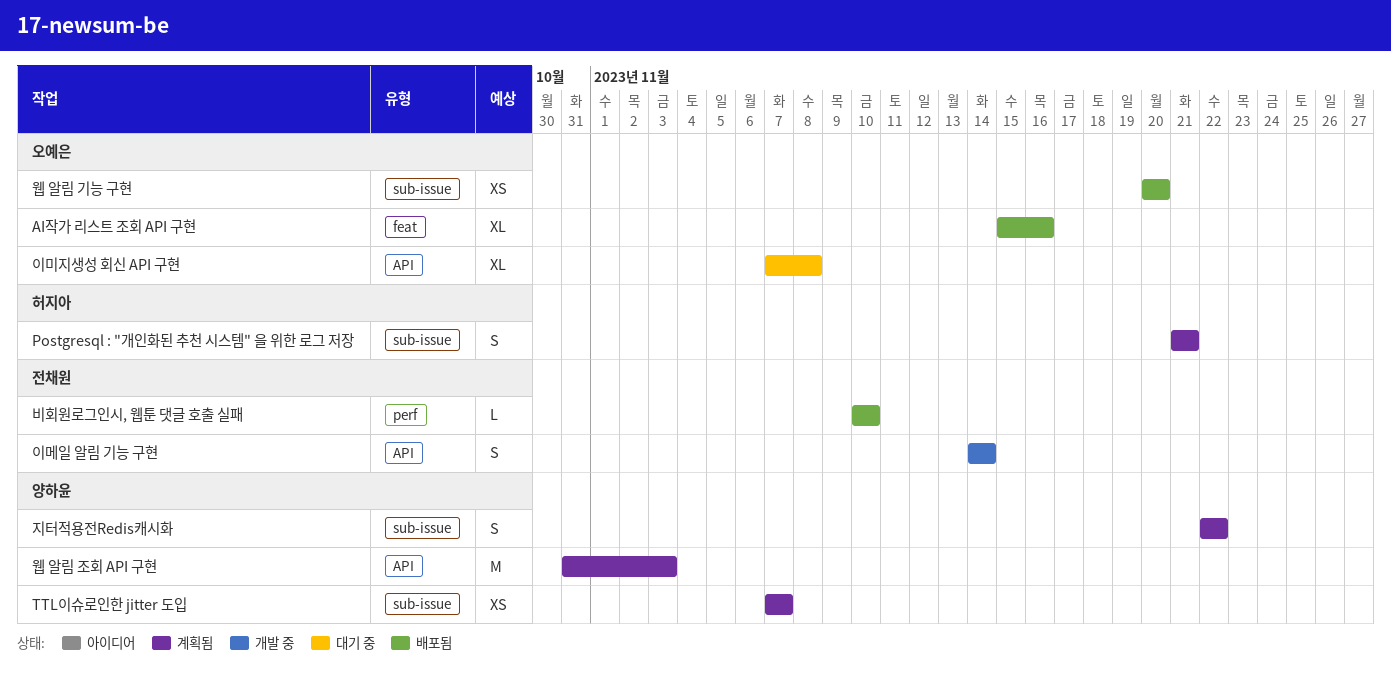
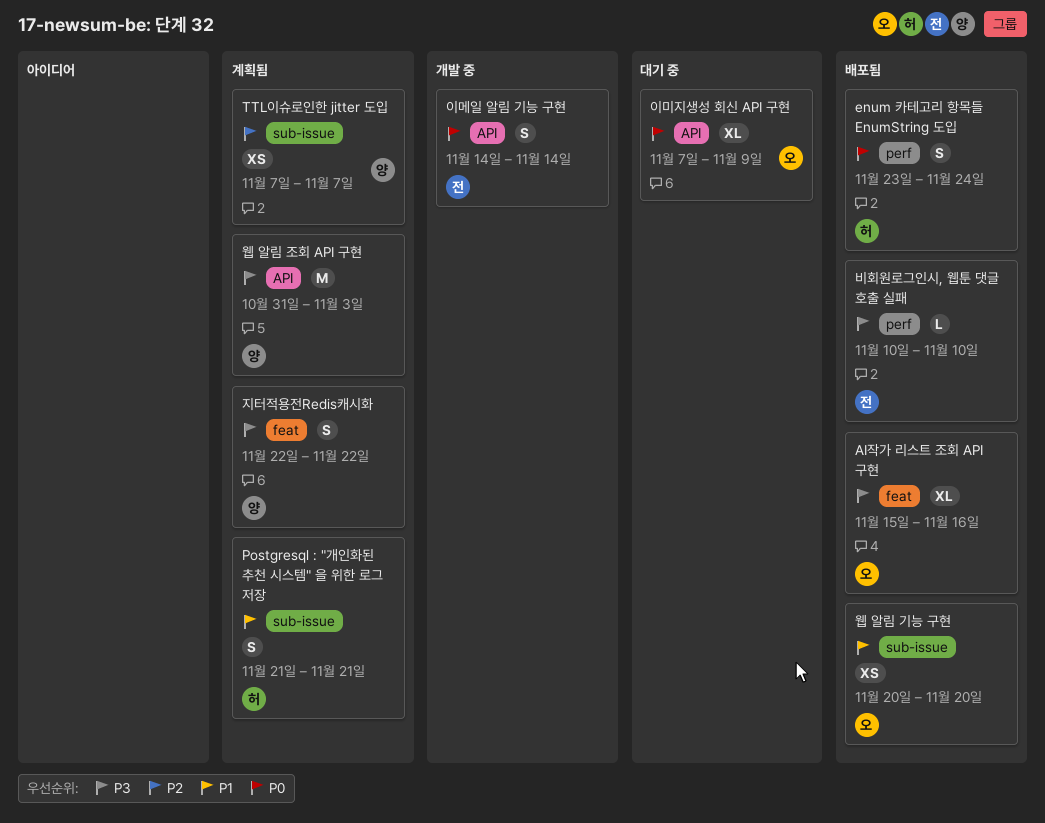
enum 카테고리 항목들 EnumString 도입: none -> present
이미지생성 회신 API 구현, due: Nov 8 -> Nov 9
지터적용전Redis캐시화, label: sub-issue -> feat

